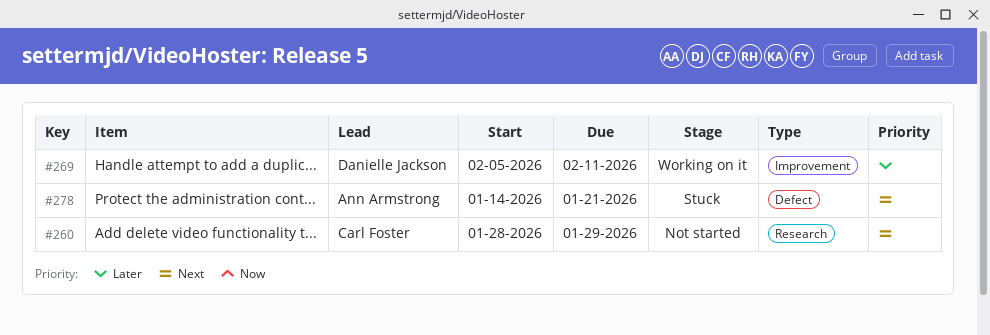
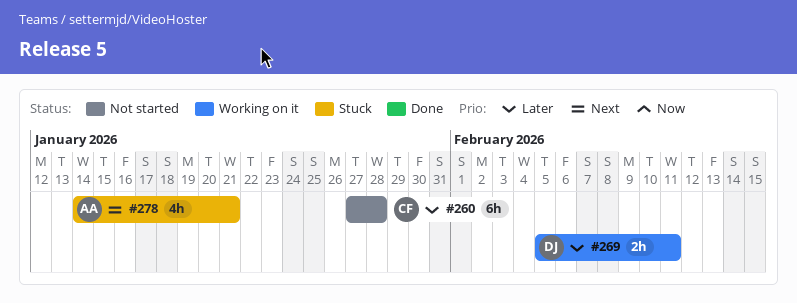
#260, priority: Next -> Later
#260, start: Jan 28 -> Jan 27
#260, due: Jan 29 -> Jan 28

